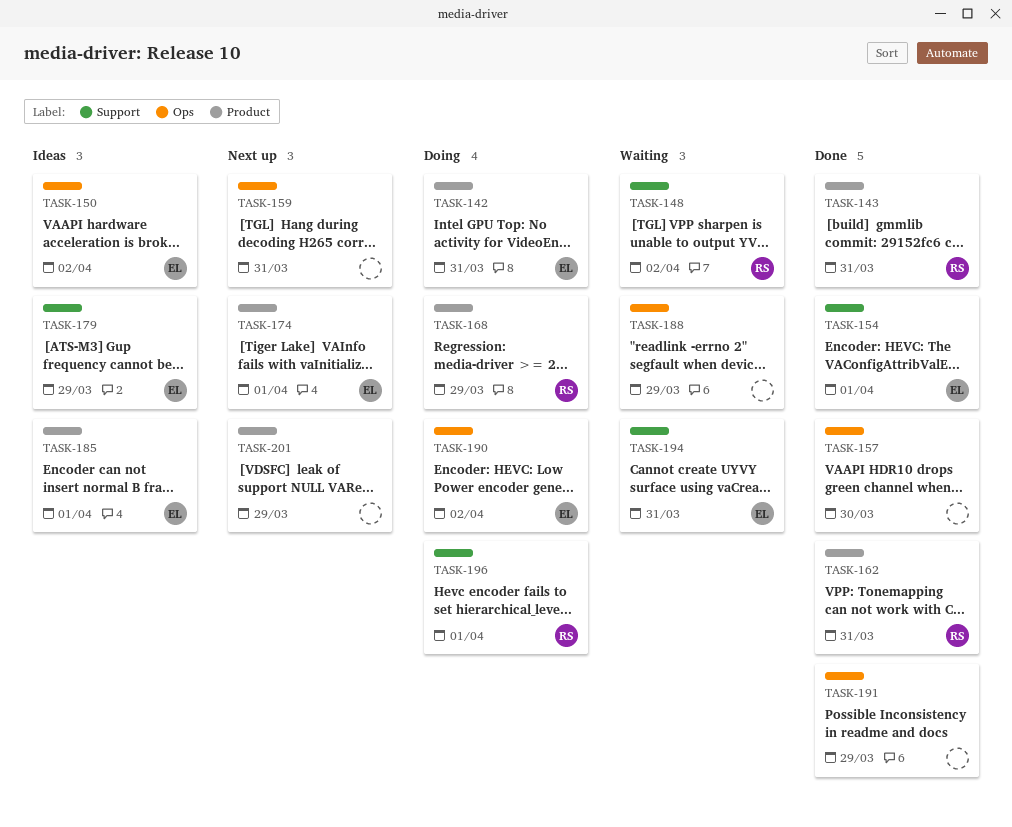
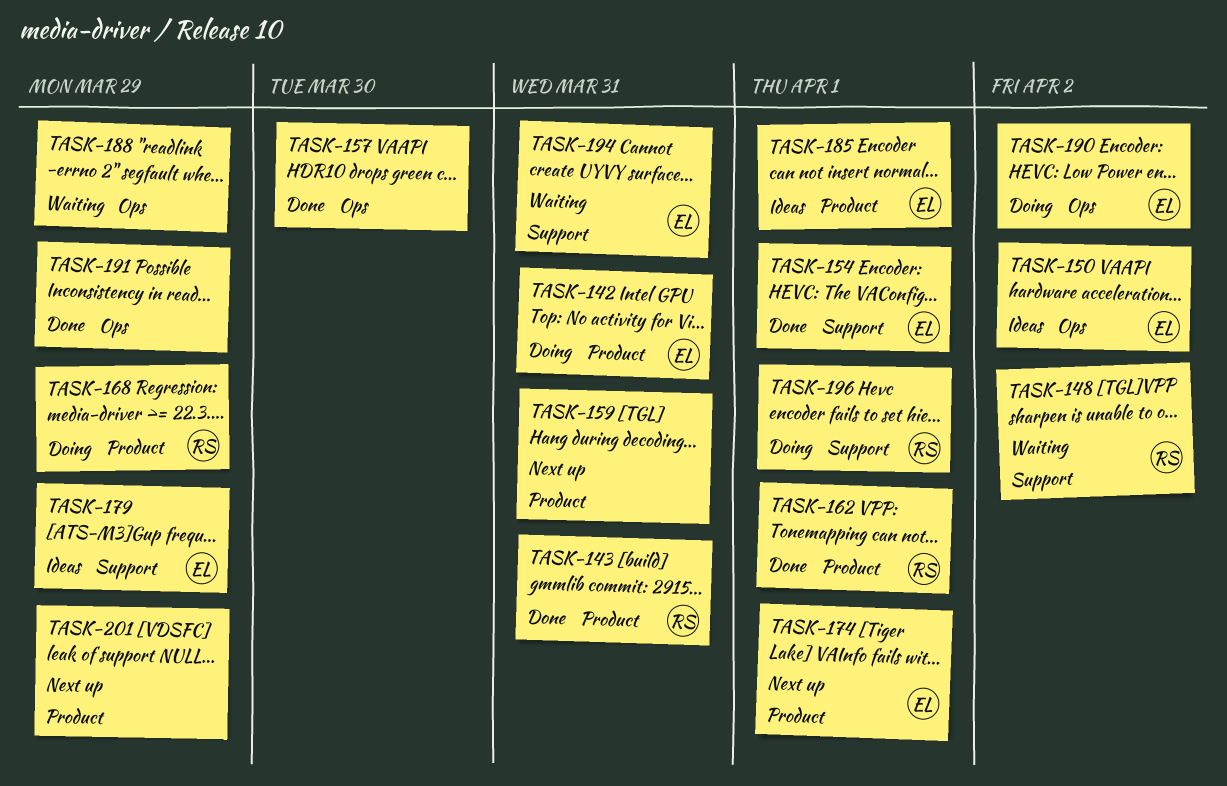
TASK-159, label: Ops -> Product
TASK-162, due: Mar 31 -> Apr 1

